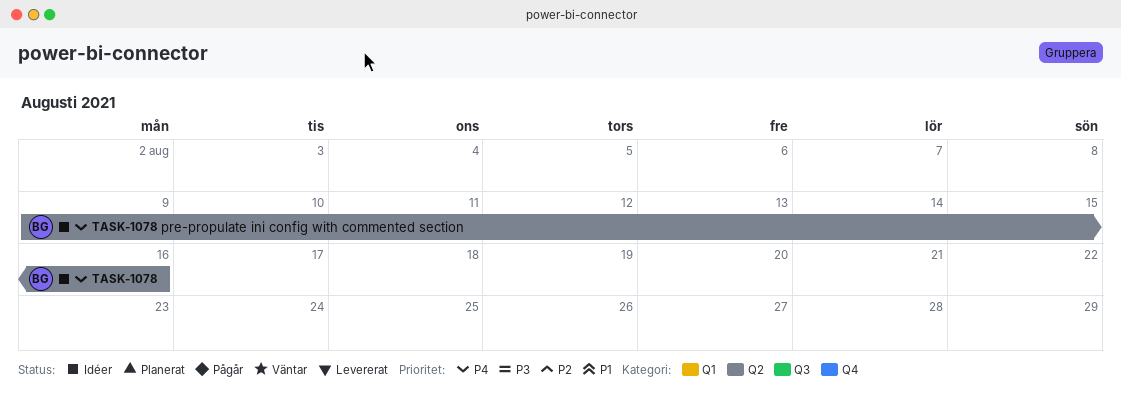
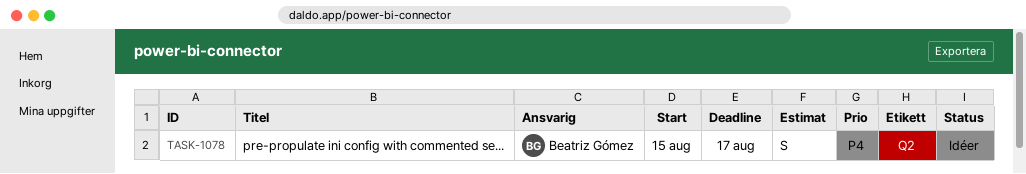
TASK-1078, start: Aug 9 -> Aug 15
TASK-1078, due: Aug 16 -> Aug 17

